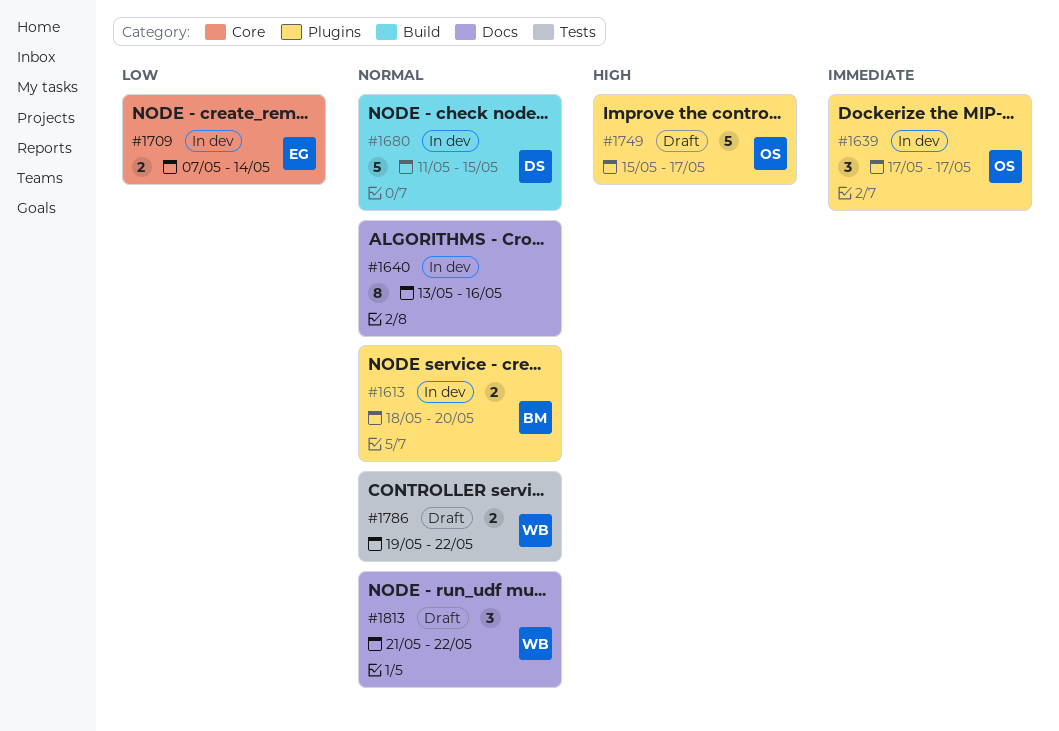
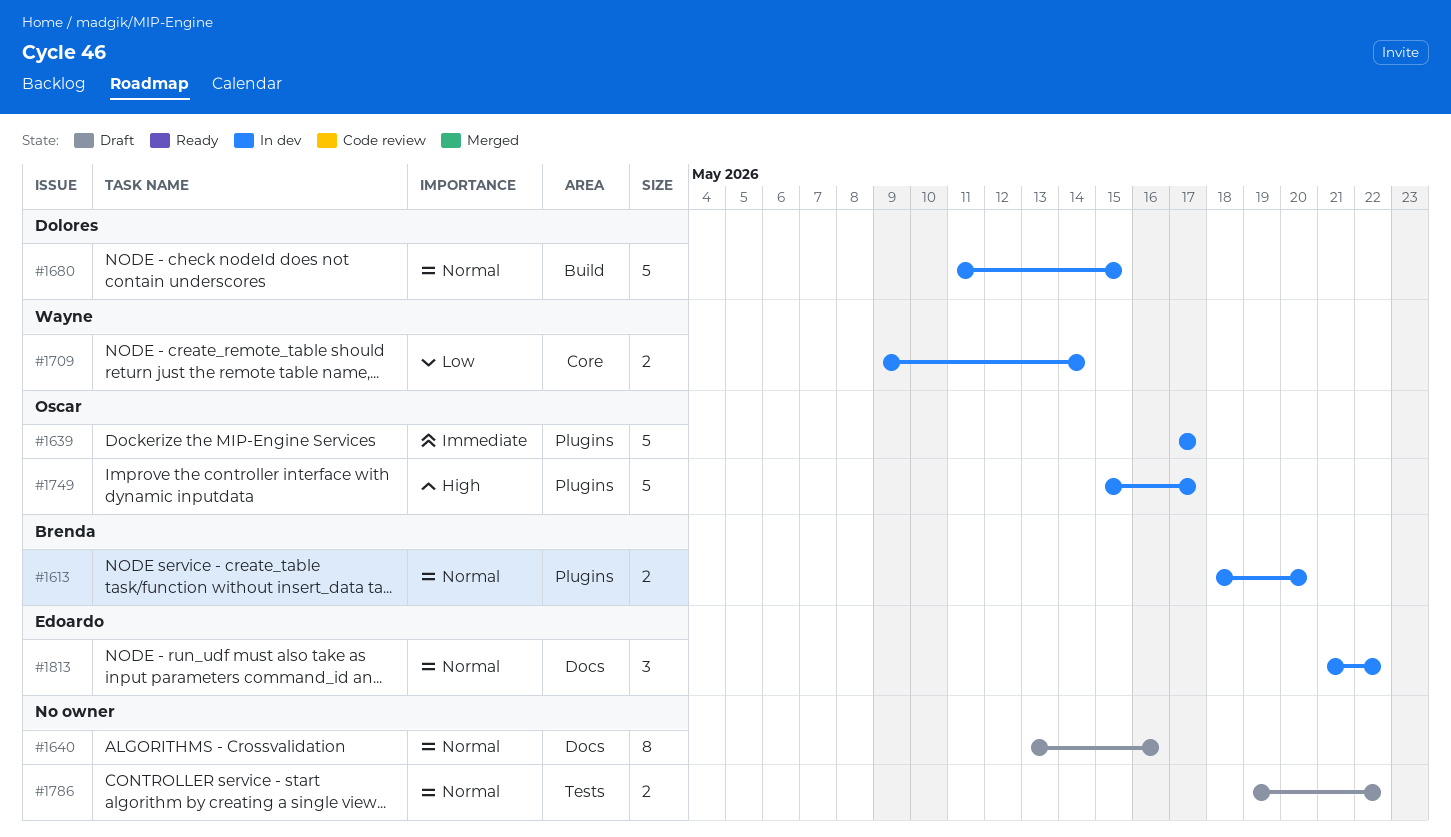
#1639, estimate: 3 -> 5
#1640, status: In dev -> Draft
#1709, owner: Edoardo -> Wayne
#1709, start: May 7 -> May 9
#1749, status: Draft -> In dev
#1786, owner: Wayne -> none
#1813, status: Draft -> In dev
#1813, owner: Wayne -> Edoardo

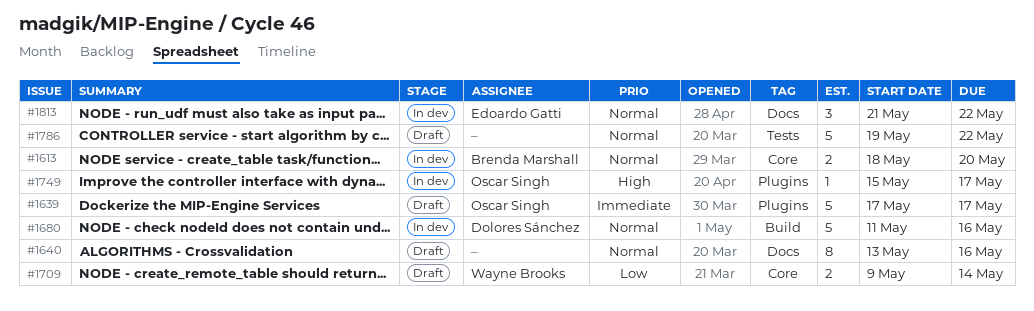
#1613, label: Plugins -> Core
#1639, status: In dev -> Draft
#1680, due: May 15 -> May 16
#1709, status: In dev -> Draft
#1749, estimate: 5 -> 1
#1786, estimate: 2 -> 5

